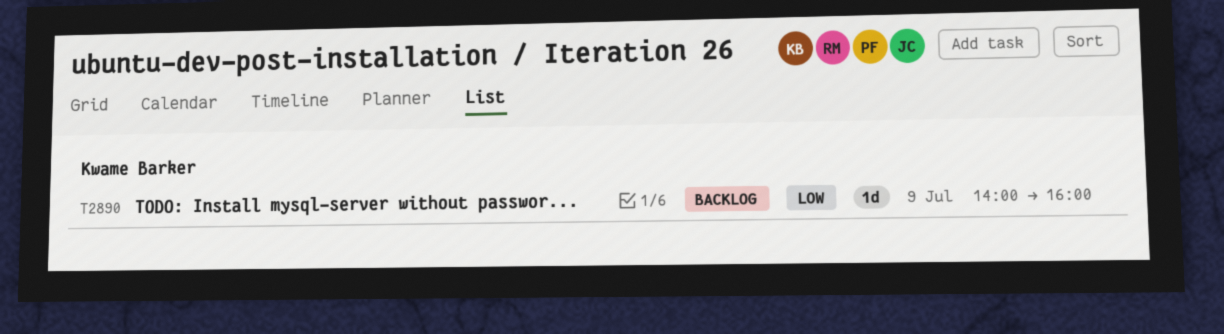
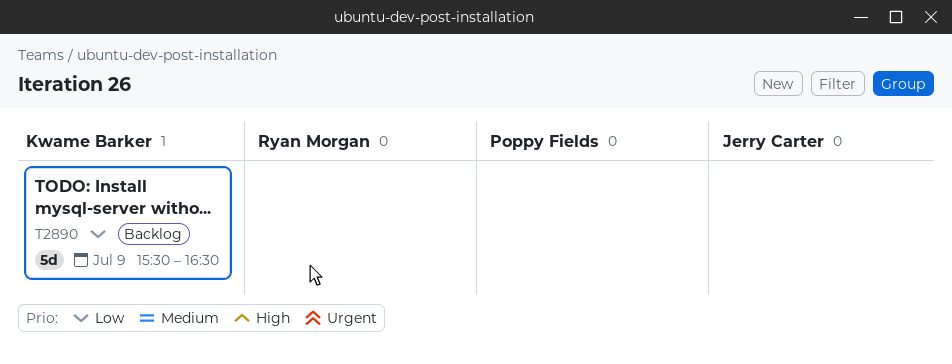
T2890, estimate: 1d -> 5d
T2890, begins: 14:00 -> 15:30
T2890, ends: 16:00 -> 16:30

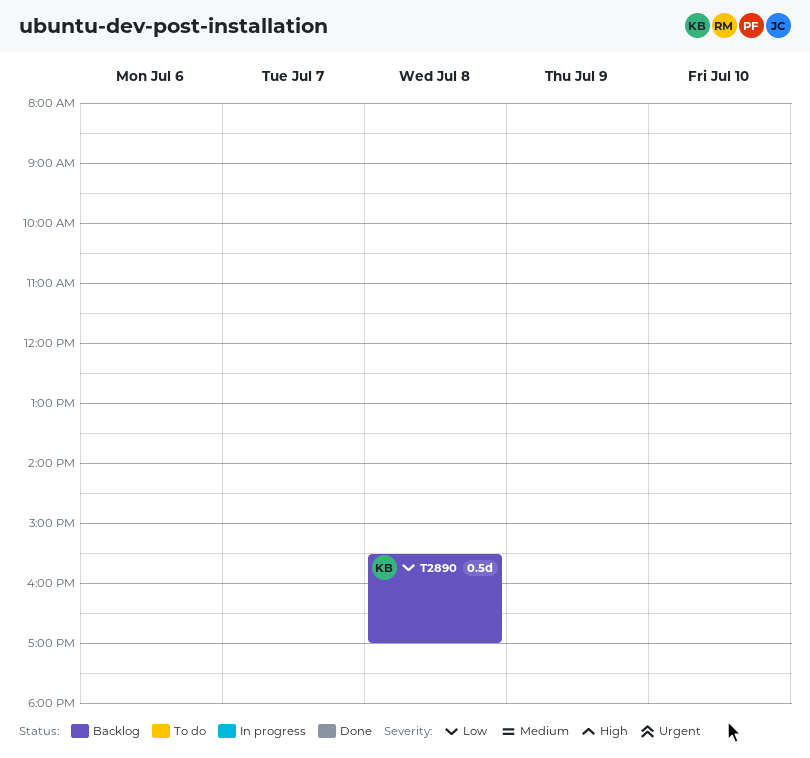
T2890, estimate: 5d -> 0.5d
T2890, day: Jul 9 -> Jul 8
T2890, ends: 16:30 -> 17:00

